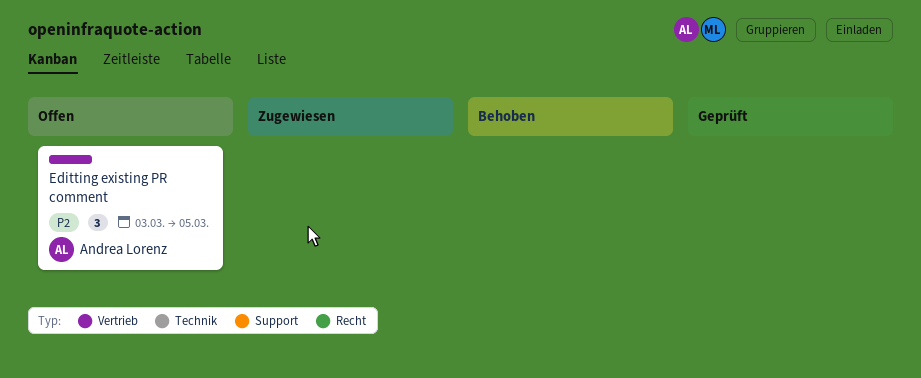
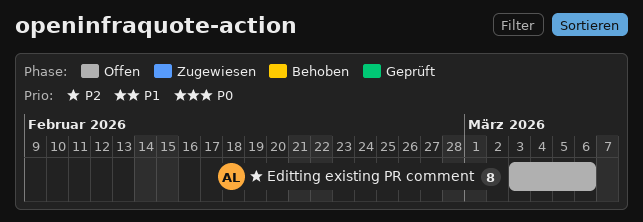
Editting existing PR comment, estimate: 3 -> 8
Editting existing PR comment, due: Mar 5 -> Mar 6

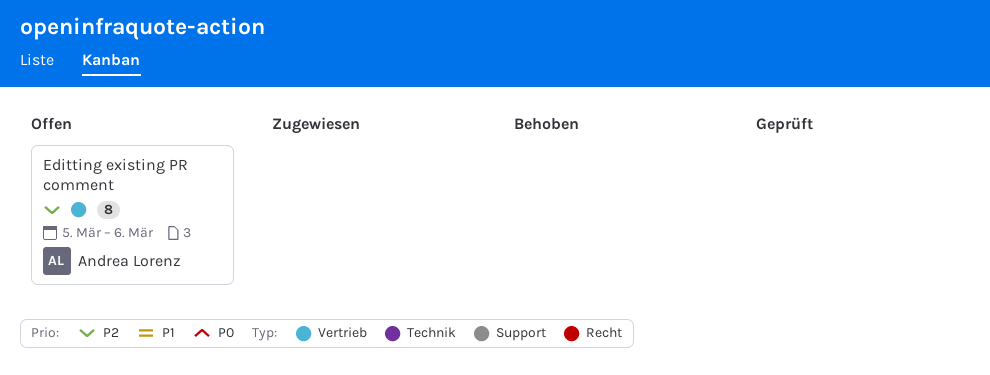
Editting existing PR comment, start: Mar 3 -> Mar 5

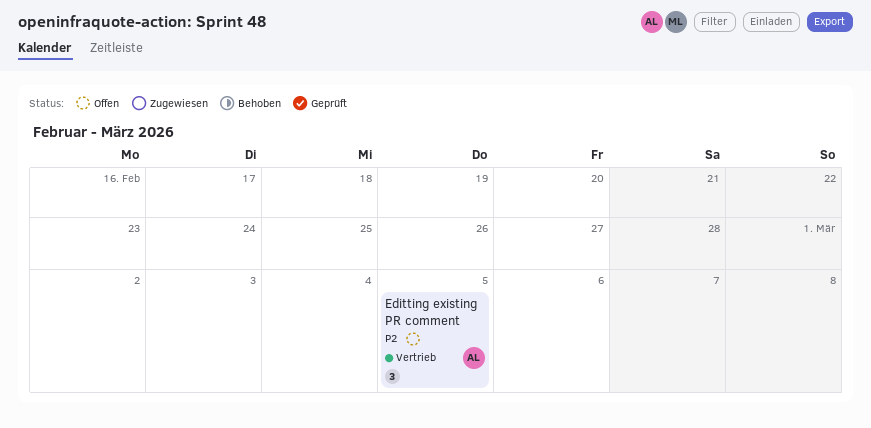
Editting existing PR comment, estimate: 8 -> 3
Editting existing PR comment, due: Mar 6 -> Mar 5

